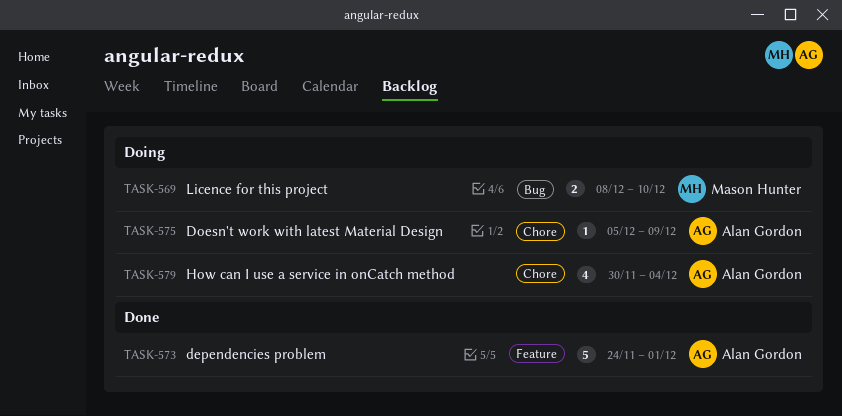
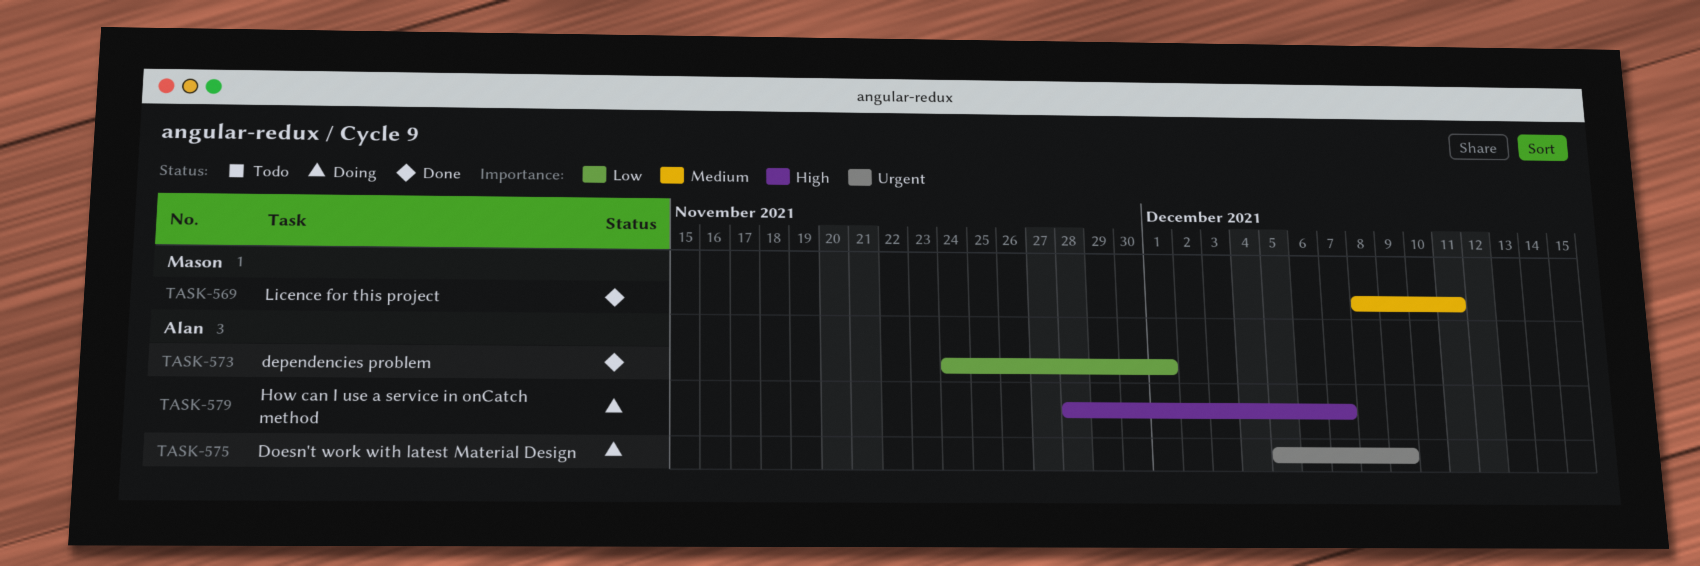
TASK-569, status: Doing -> Done
TASK-569, due: Dec 10 -> Dec 11
TASK-579, start: Nov 30 -> Nov 28
TASK-579, due: Dec 4 -> Dec 7

